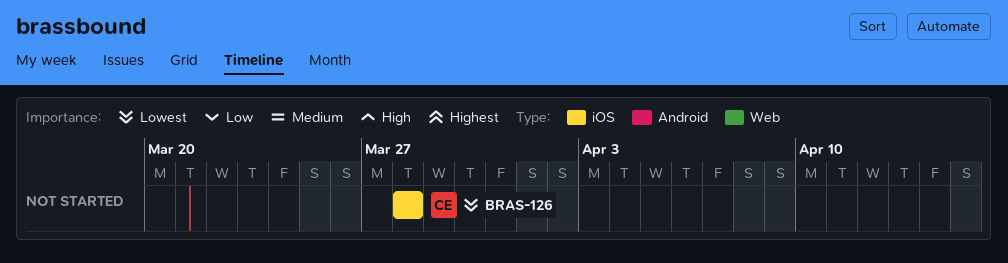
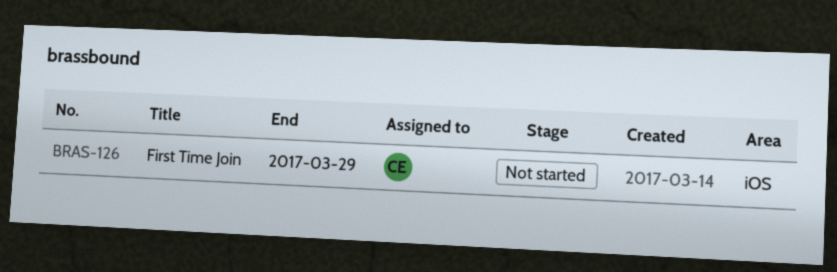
BRAS-126, due: Mar 28 -> Mar 29

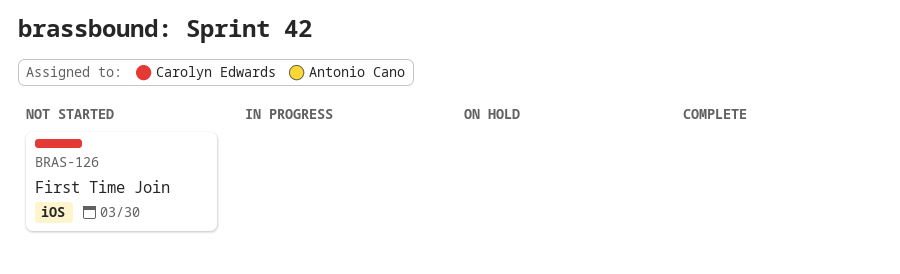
BRAS-126, due: Mar 29 -> Mar 30

